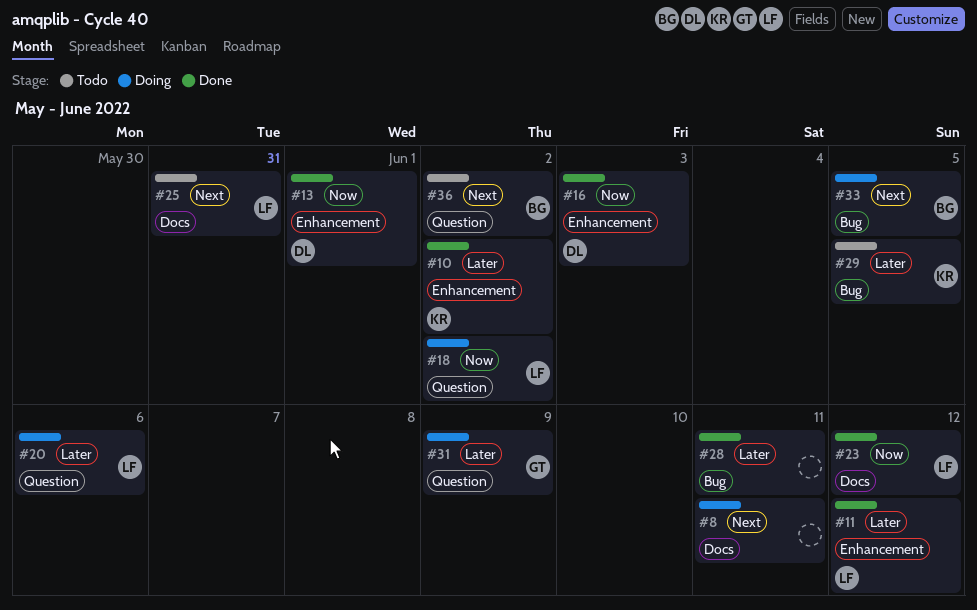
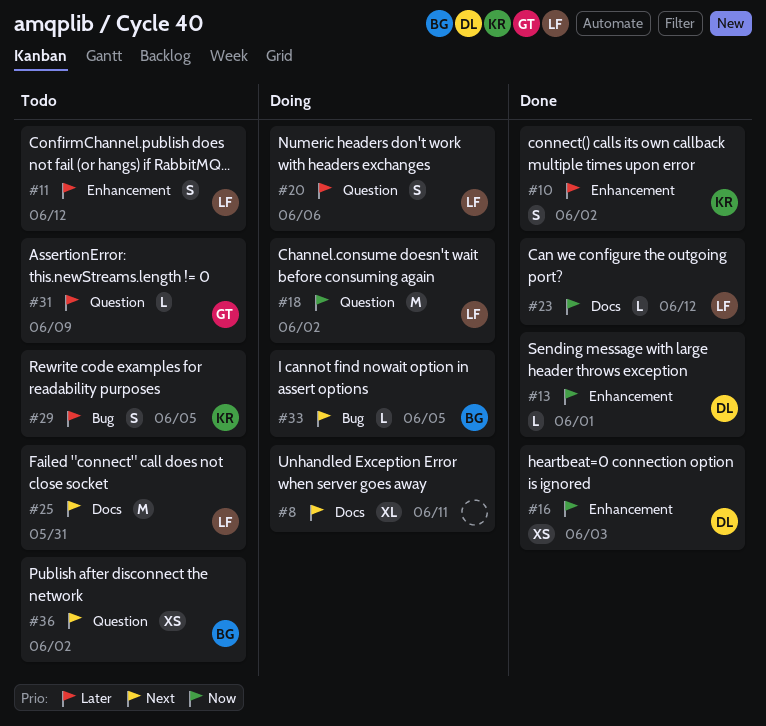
#11, status: Done -> Todo
#28: present -> none
#31, status: Doing -> Todo

